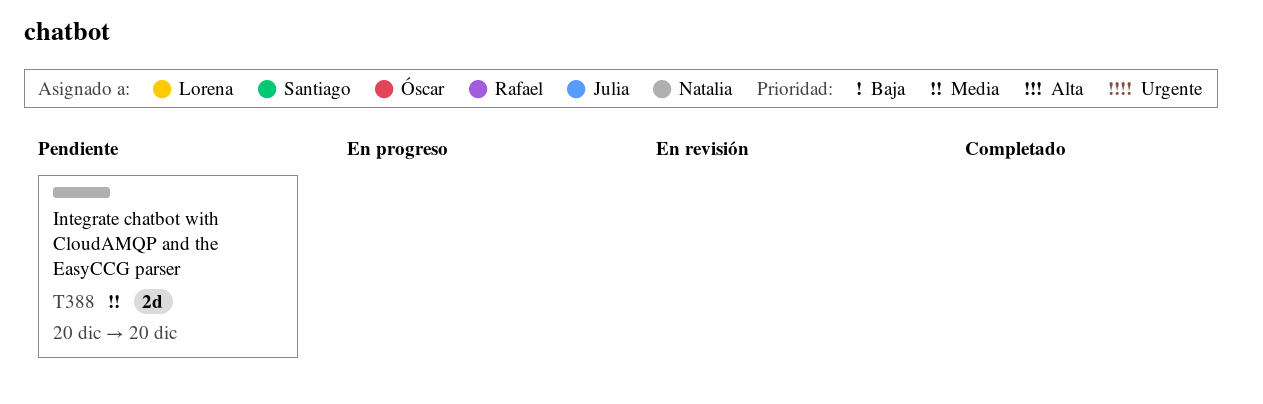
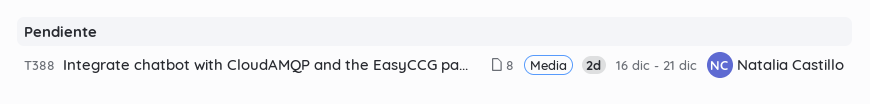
T388, start: Dec 20 -> Dec 16
T388, due: Dec 20 -> Dec 21

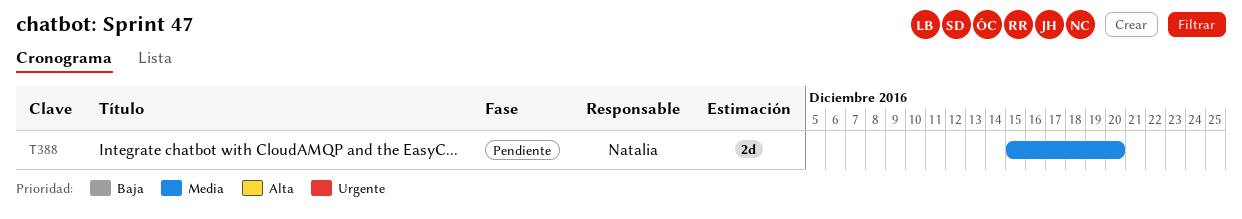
T388, start: Dec 16 -> Dec 15
T388, due: Dec 21 -> Dec 20

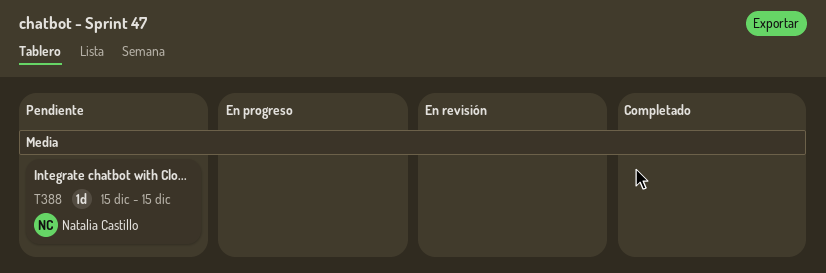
T388, estimate: 2d -> 1d
T388, due: Dec 20 -> Dec 15

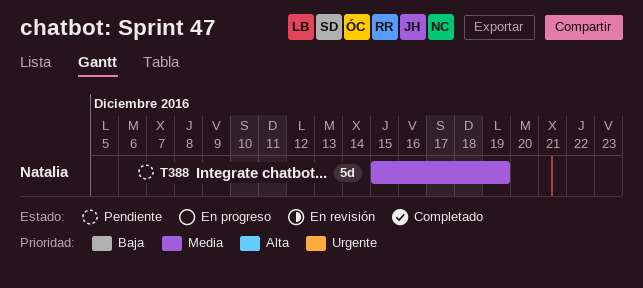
T388, estimate: 1d -> 5d
T388, due: Dec 15 -> Dec 19

